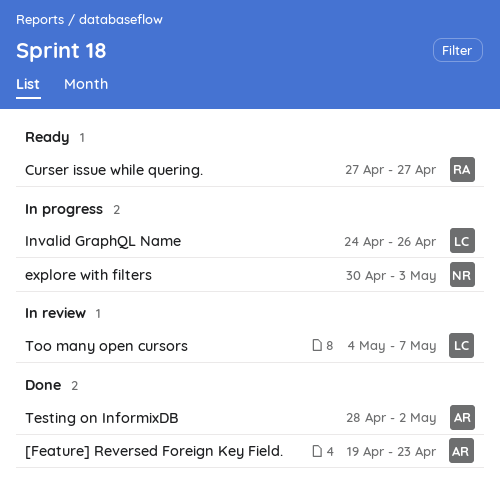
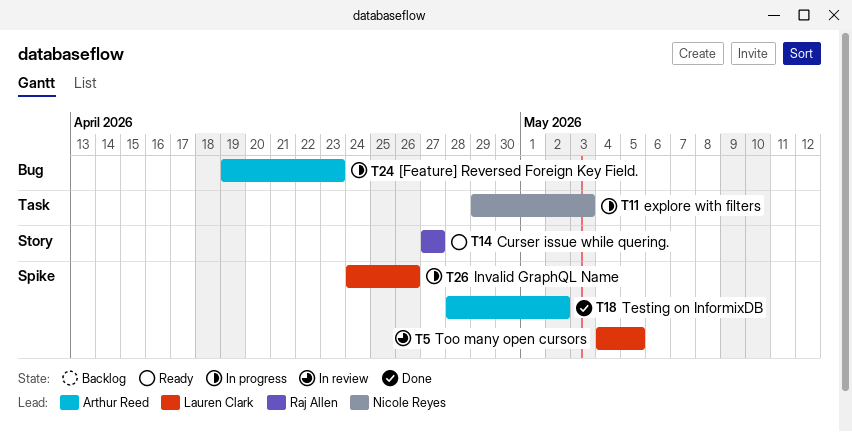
[Feature] Reversed Foreign Key Field., status: Done -> In progress
explore with filters, start: Apr 30 -> Apr 29
Too many open cursors, due: May 7 -> May 5

